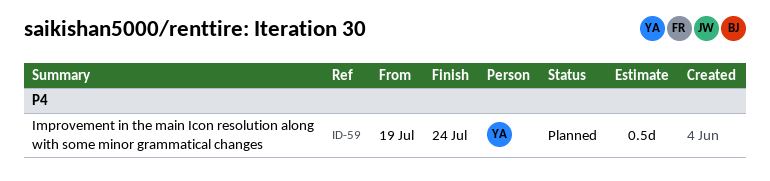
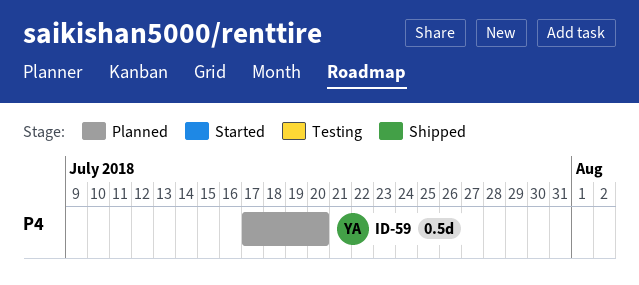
ID-59, start: Jul 19 -> Jul 17
ID-59, due: Jul 24 -> Jul 20

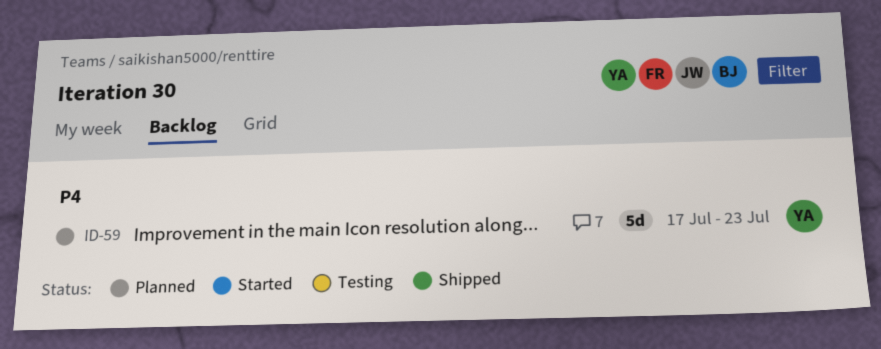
ID-59, estimate: 0.5d -> 5d
ID-59, due: Jul 20 -> Jul 23

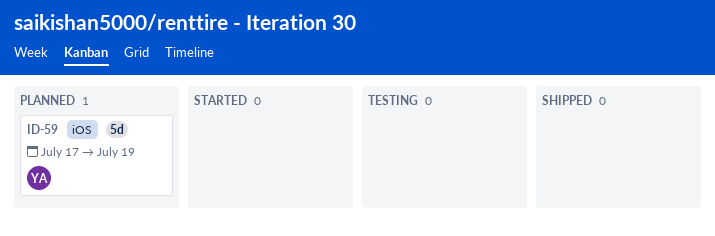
ID-59, due: Jul 23 -> Jul 19

